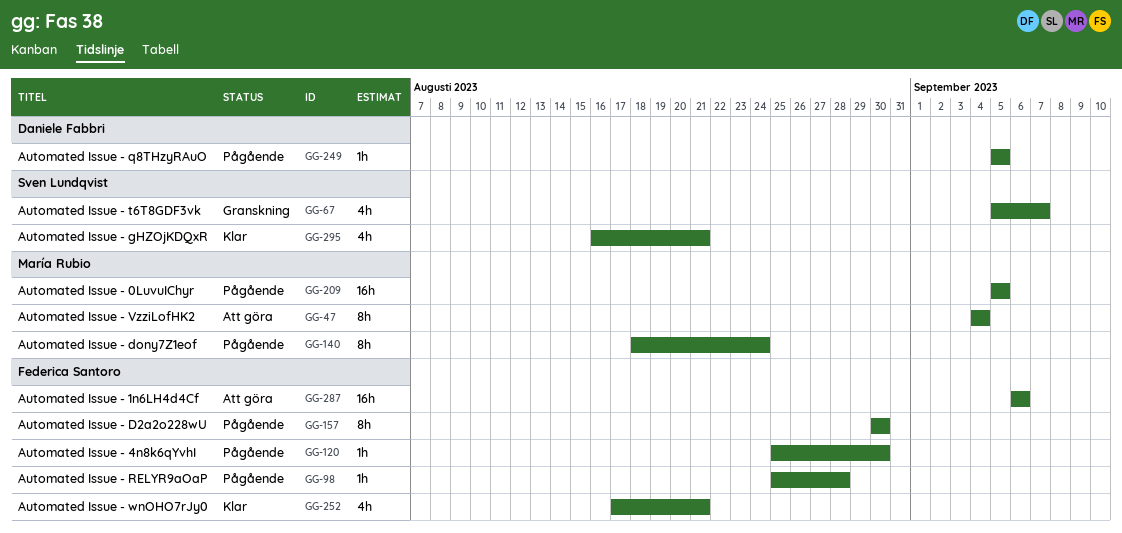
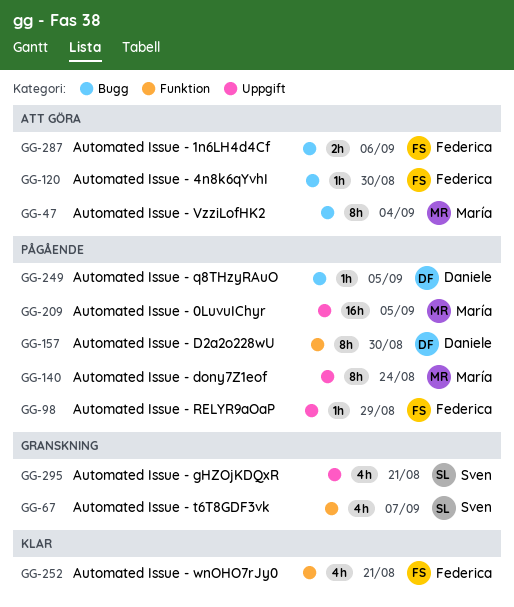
GG-98, due: Aug 28 -> Aug 29
GG-120, status: Pågående -> Att göra
GG-157, owner: Federica Santoro -> Daniele Fabbri
GG-287, estimate: 16h -> 2h
GG-295, status: Klar -> Granskning

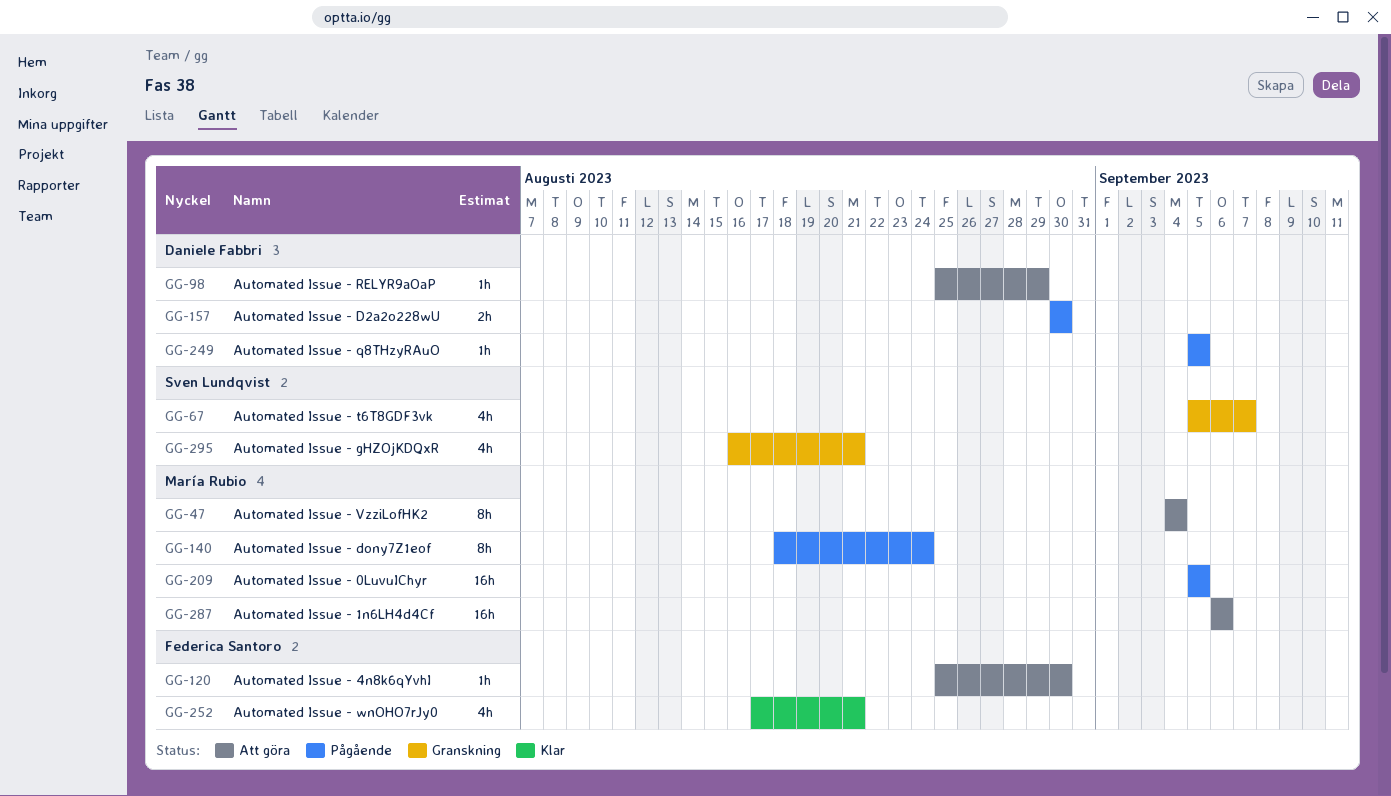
GG-98, status: Pågående -> Att göra
GG-98, owner: Federica Santoro -> Daniele Fabbri
GG-157, estimate: 8h -> 2h
GG-287, owner: Federica Santoro -> María Rubio
GG-287, estimate: 2h -> 16h

